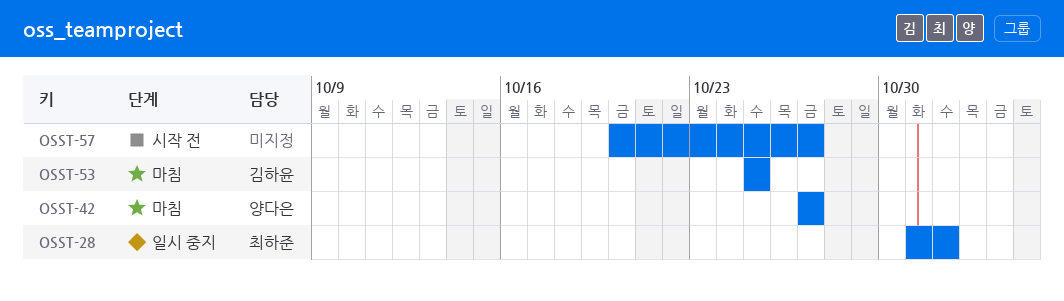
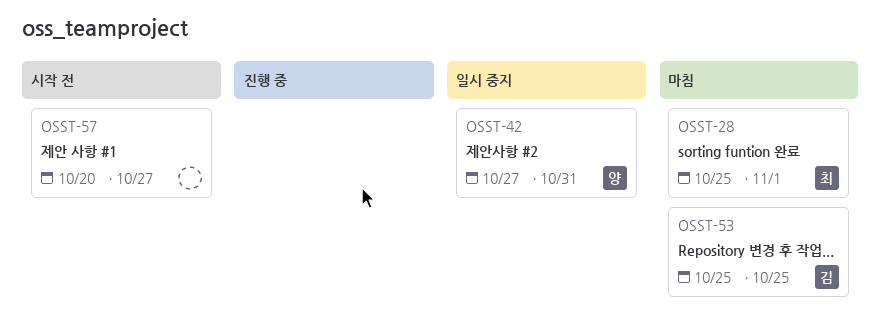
OSST-28, status: 일시 중지 -> 마침
OSST-28, start: Oct 31 -> Oct 25
OSST-42, status: 마침 -> 일시 중지
OSST-42, due: Oct 27 -> Oct 31

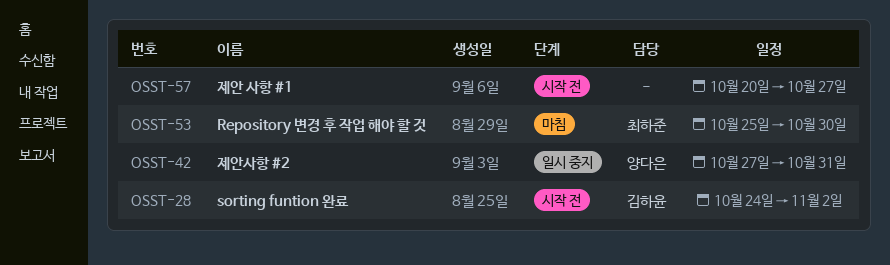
OSST-28, status: 마침 -> 시작 전
OSST-28, owner: 최하준 -> 김하윤
OSST-28, start: Oct 25 -> Oct 24
OSST-28, due: Nov 1 -> Nov 2
OSST-53, owner: 김하윤 -> 최하준
OSST-53, due: Oct 25 -> Oct 30

